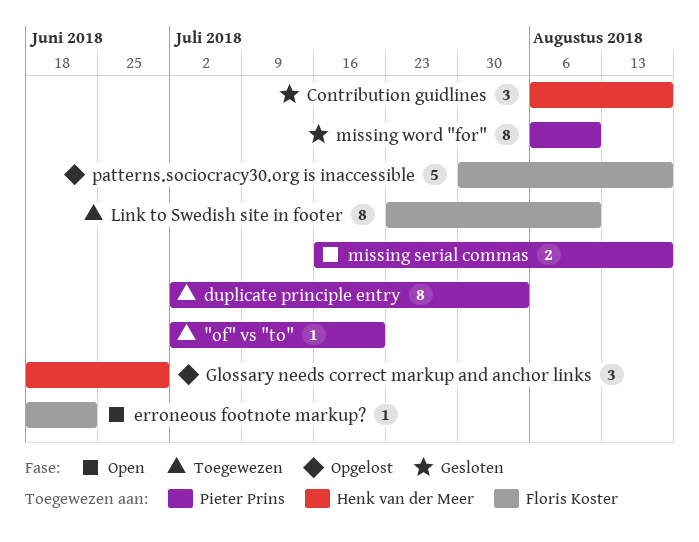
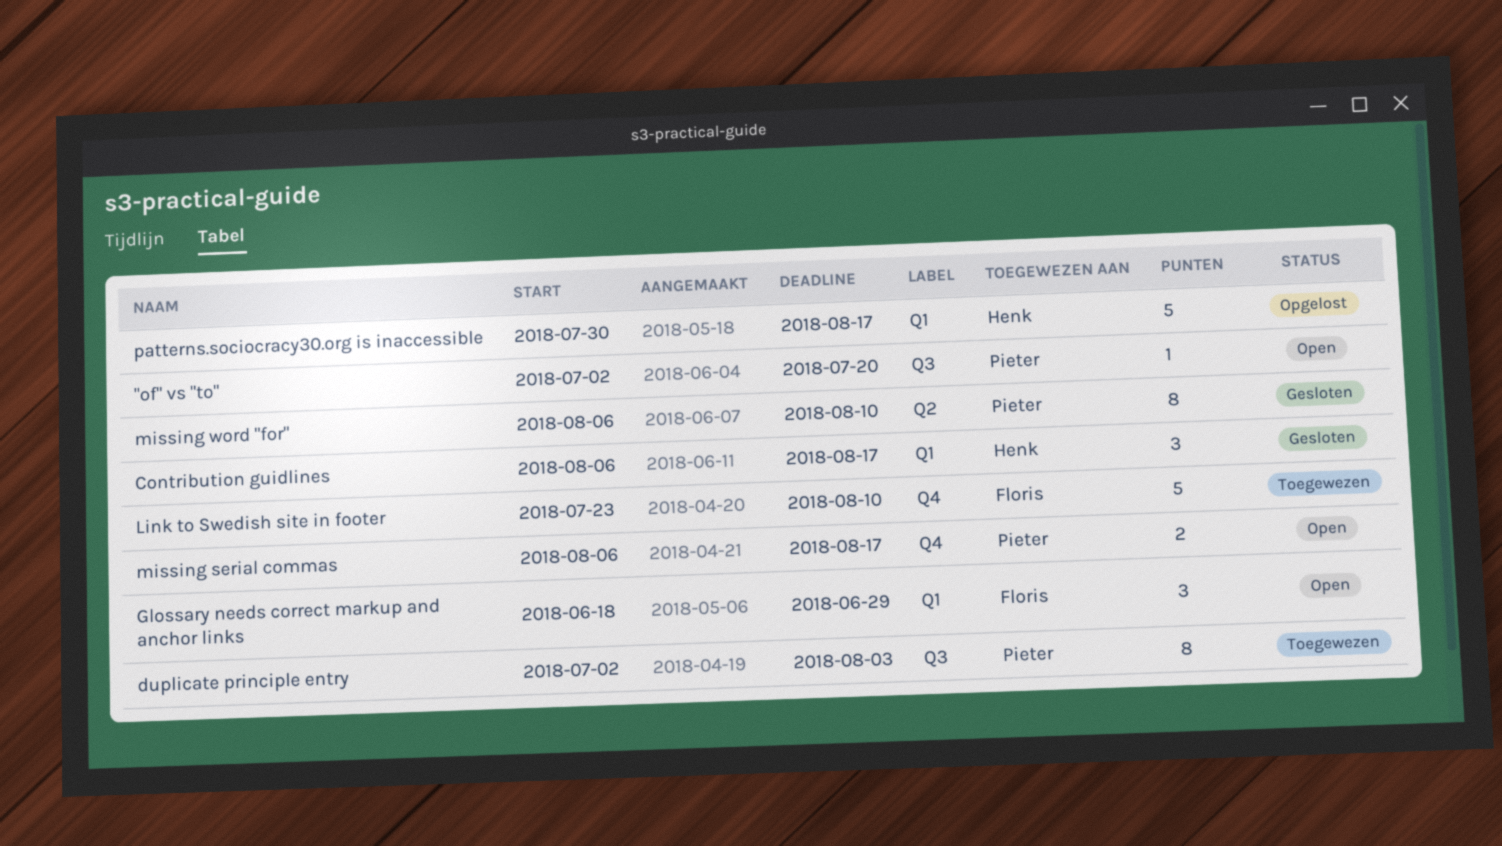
"of" vs "to", status: Toegewezen -> Open
erroneous footnote markup?: present -> none
Glossary needs correct markup and anchor links, status: Opgelost -> Open
Glossary needs correct markup and anchor links, owner: Henk van der Meer -> Floris Koster
Link to Swedish site in footer, estimate: 8 -> 5
missing serial commas, start: Jul 16 -> Aug 6
patterns.sociocracy30.org is inaccessible, owner: Floris Koster -> Henk van der Meer

